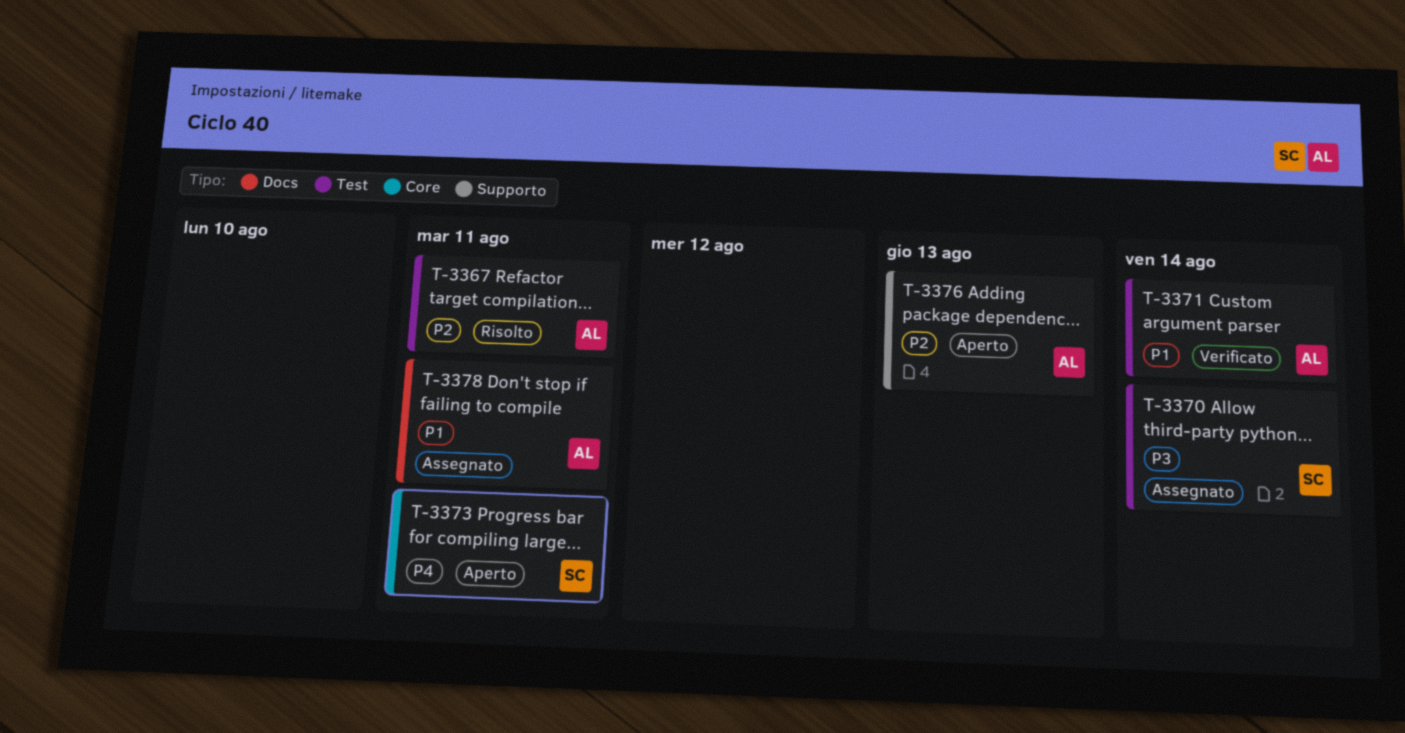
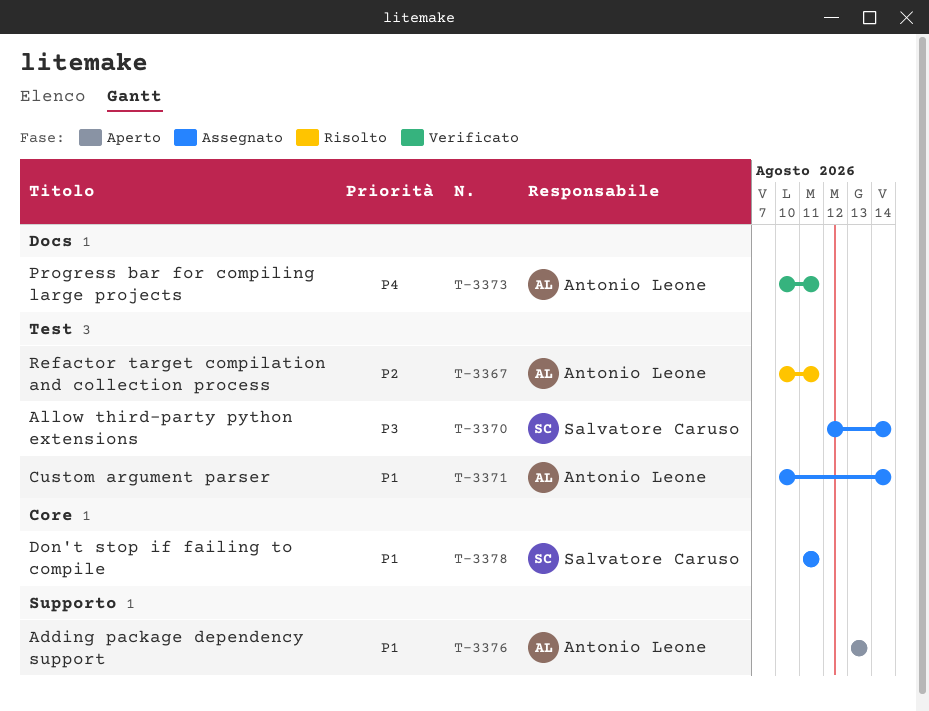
T-3371, status: Verificato -> Assegnato
T-3373, status: Aperto -> Verificato
T-3373, owner: Salvatore Caruso -> Antonio Leone
T-3373, label: Core -> Docs
T-3376, priority: P2 -> P1
T-3378, owner: Antonio Leone -> Salvatore Caruso
T-3378, label: Docs -> Core

